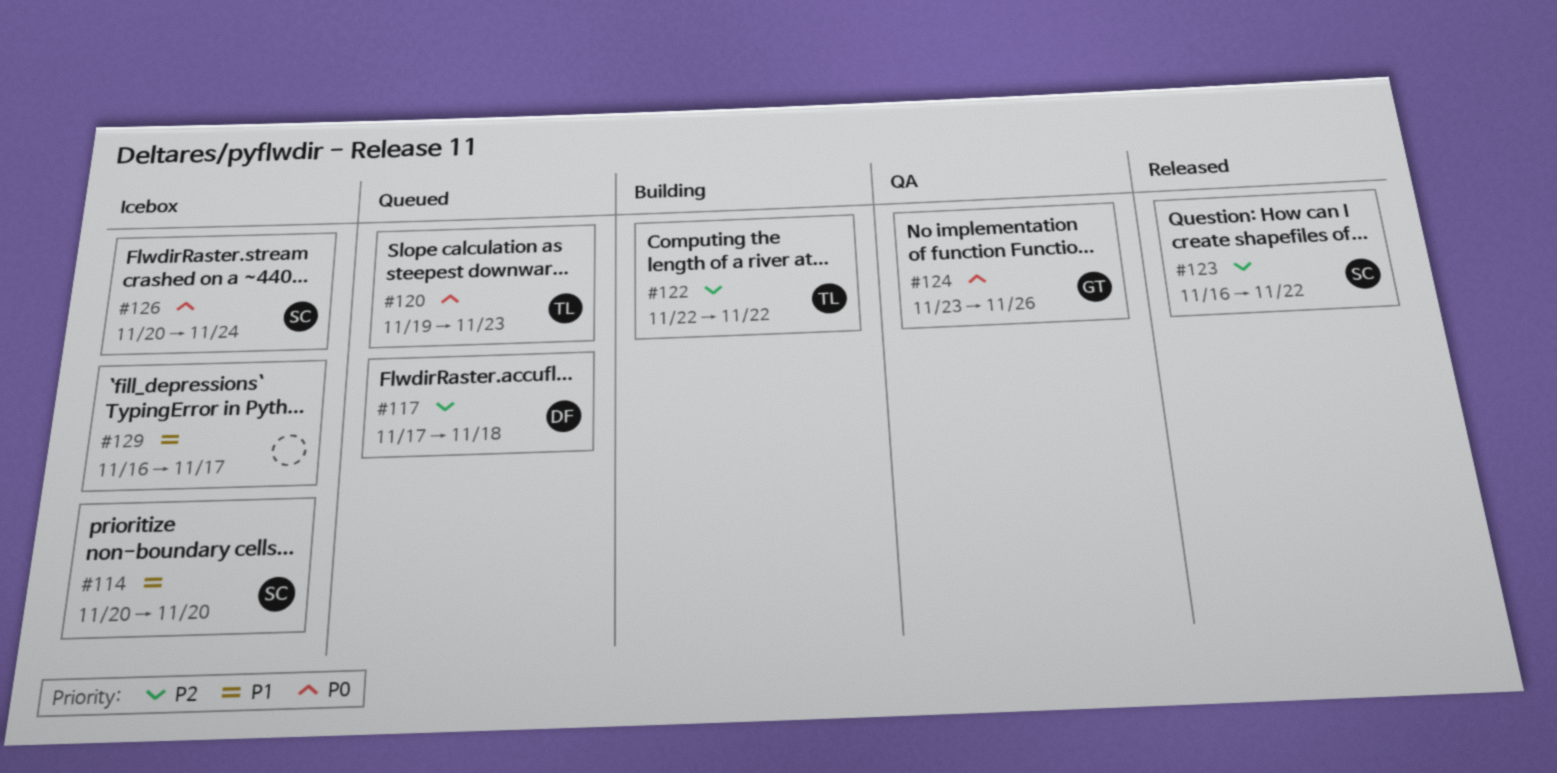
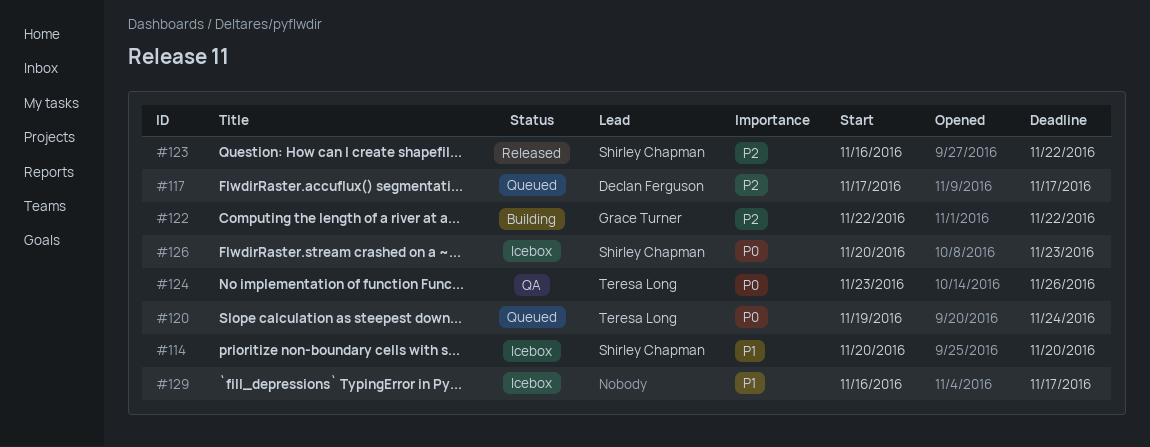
#117, due: Nov 18 -> Nov 17
#120, due: Nov 23 -> Nov 24
#122, owner: Teresa Long -> Grace Turner
#124, owner: Grace Turner -> Teresa Long
#126, due: Nov 24 -> Nov 23

